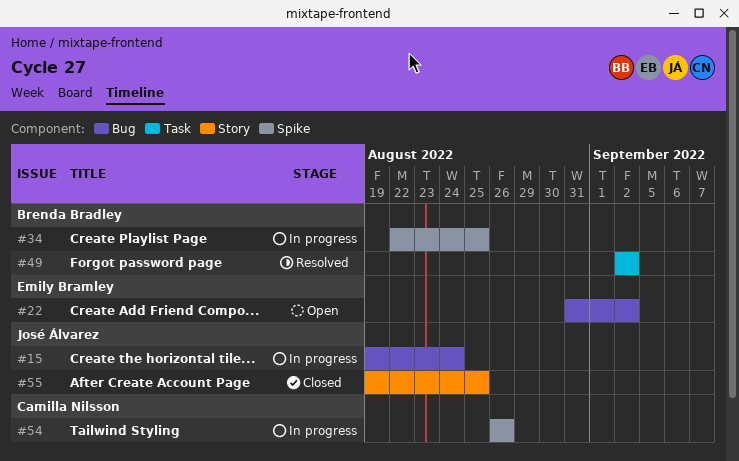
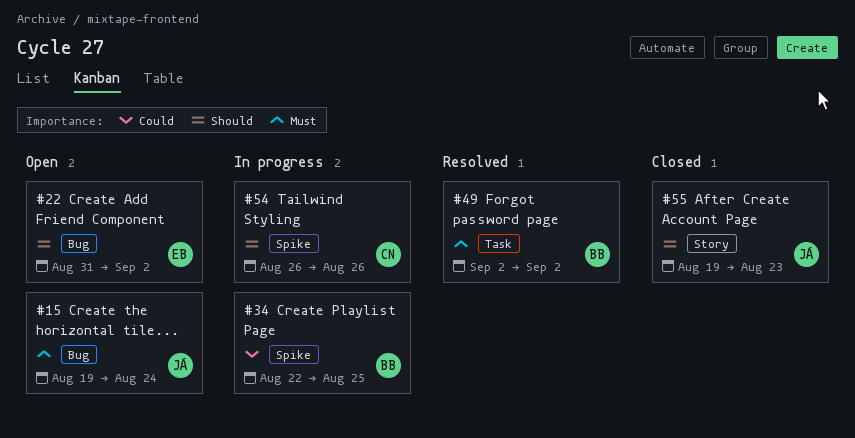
#15, status: In progress -> Open
#55, due: Aug 25 -> Aug 23

